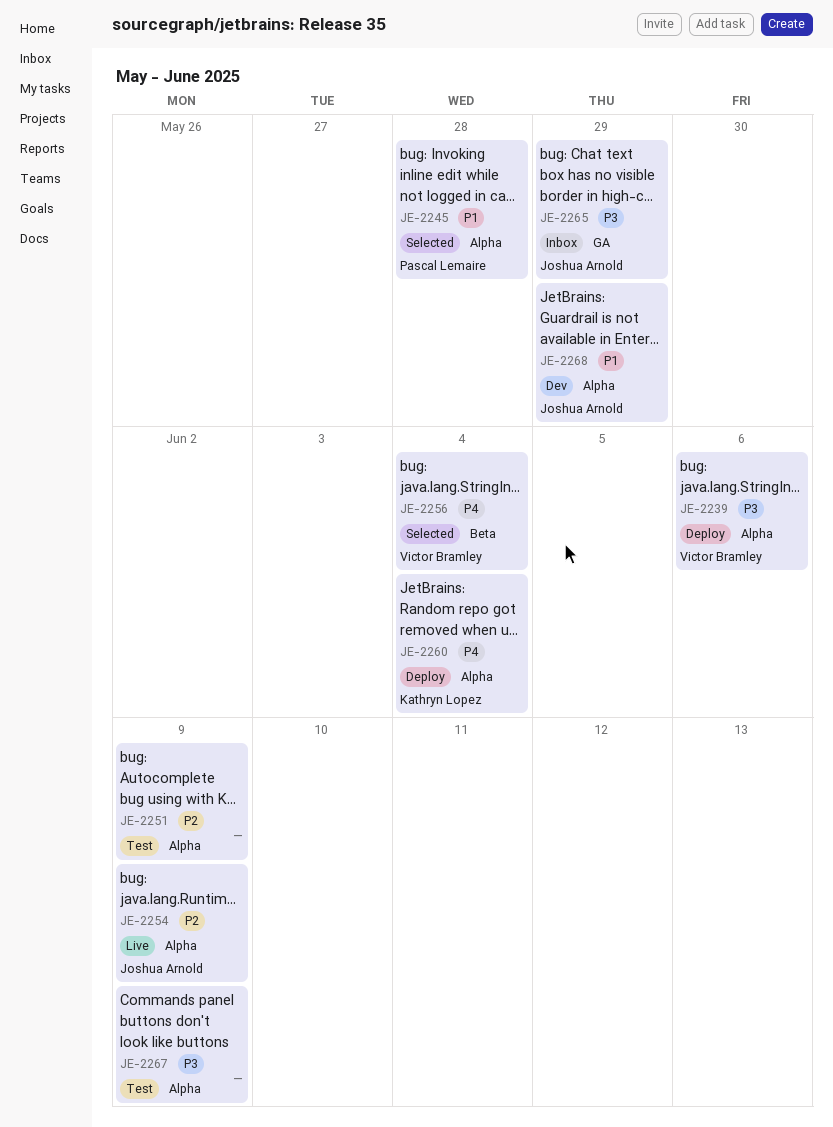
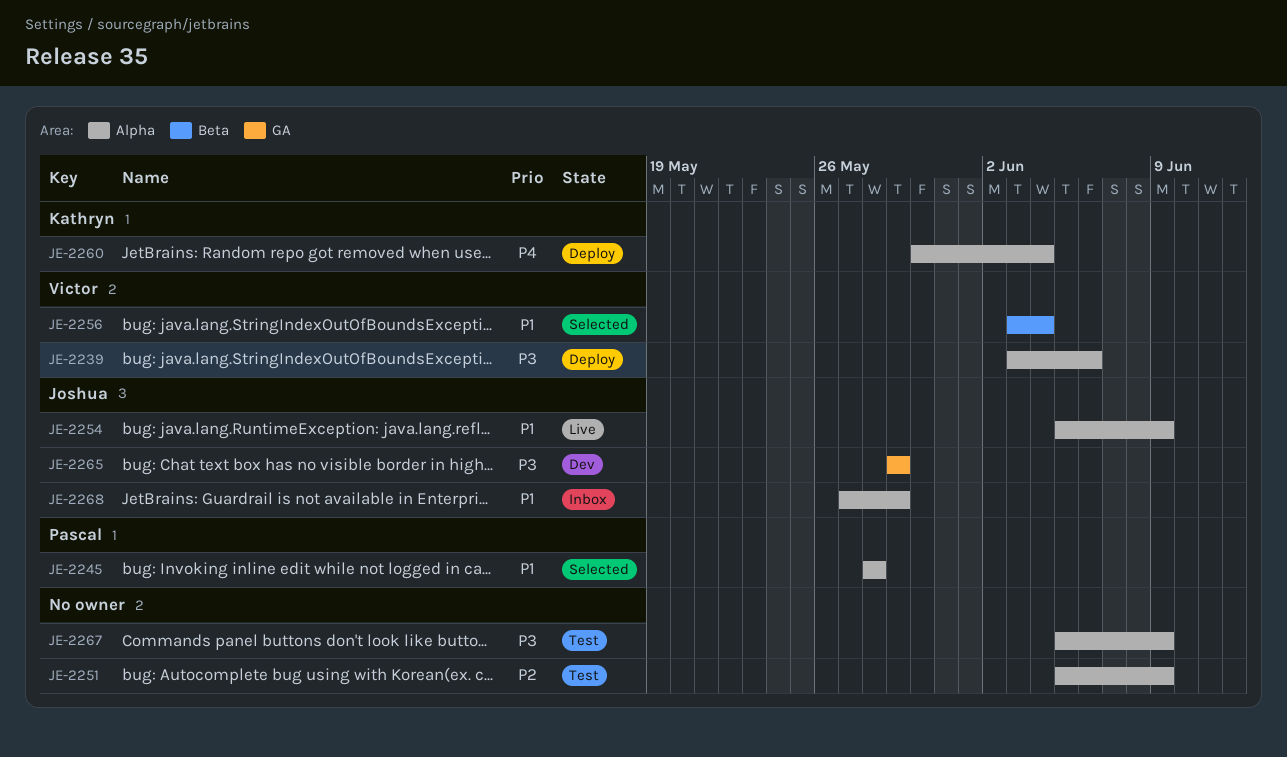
JE-2254, priority: P2 -> P1
JE-2256, priority: P4 -> P1
JE-2265, status: Inbox -> Dev
JE-2268, status: Dev -> Inbox

